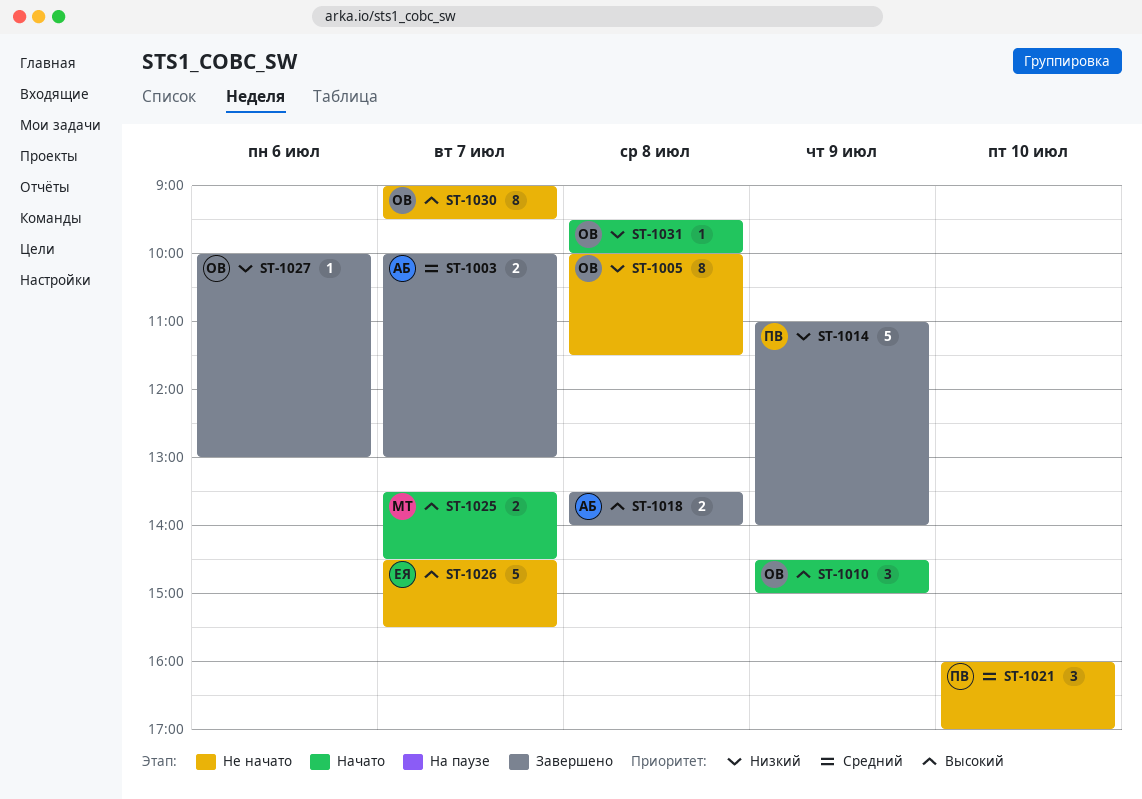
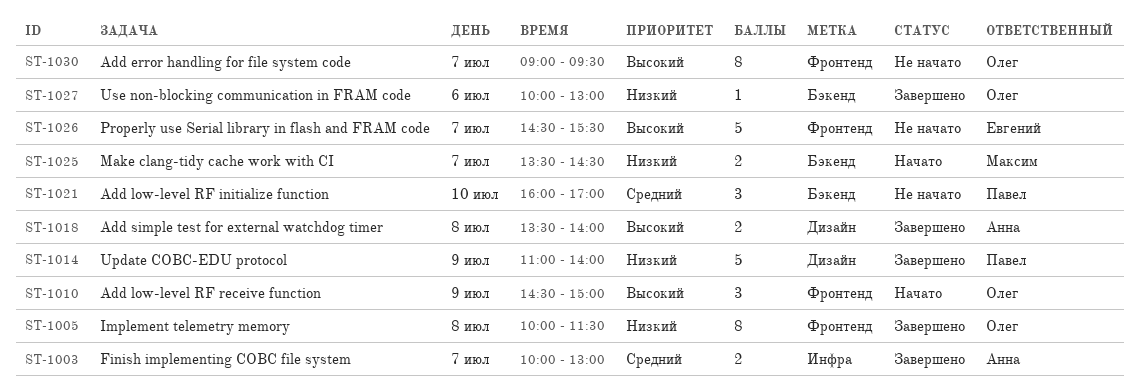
ST-1005, status: Не начато -> Завершено
ST-1025, priority: Высокий -> Низкий
ST-1031: present -> none

